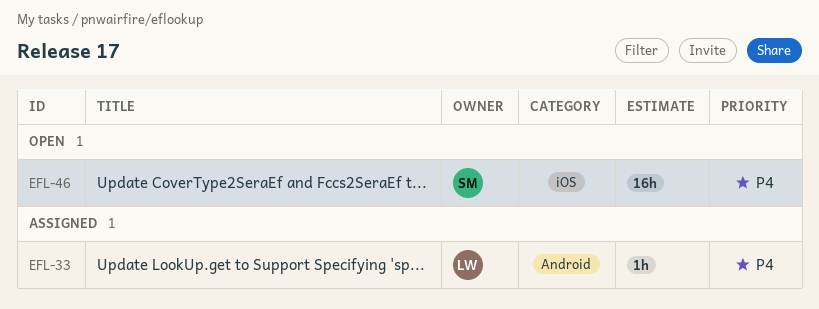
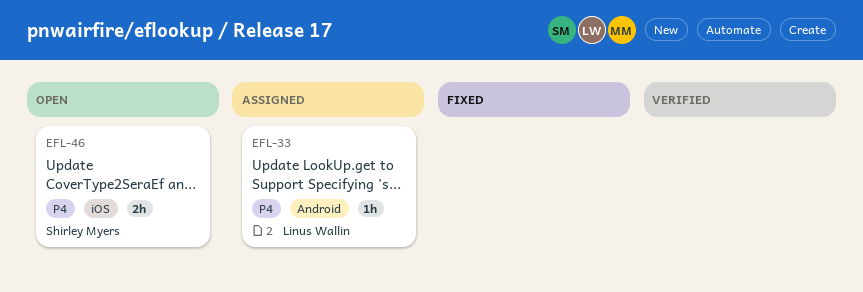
EFL-46, estimate: 16h -> 2h

